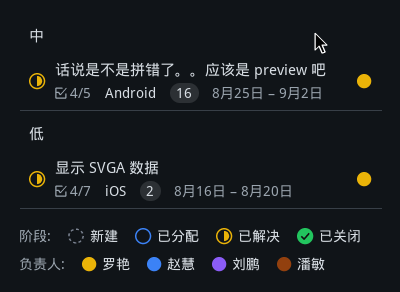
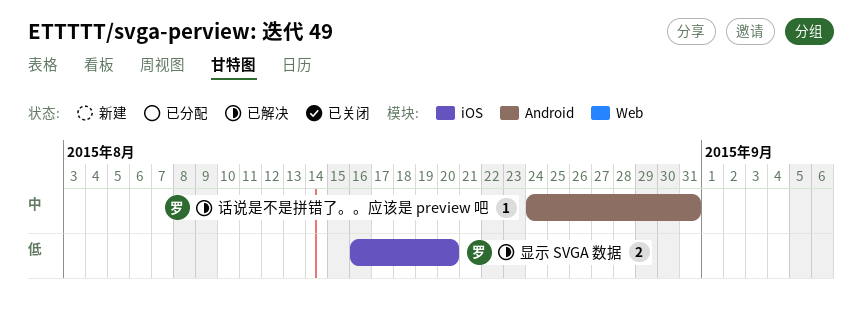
话说是不是拼错了。。应该是 preview 吧, estimate: 16 -> 1
话说是不是拼错了。。应该是 preview 吧, start: Aug 25 -> Aug 24
话说是不是拼错了。。应该是 preview 吧, due: Sep 2 -> Aug 31

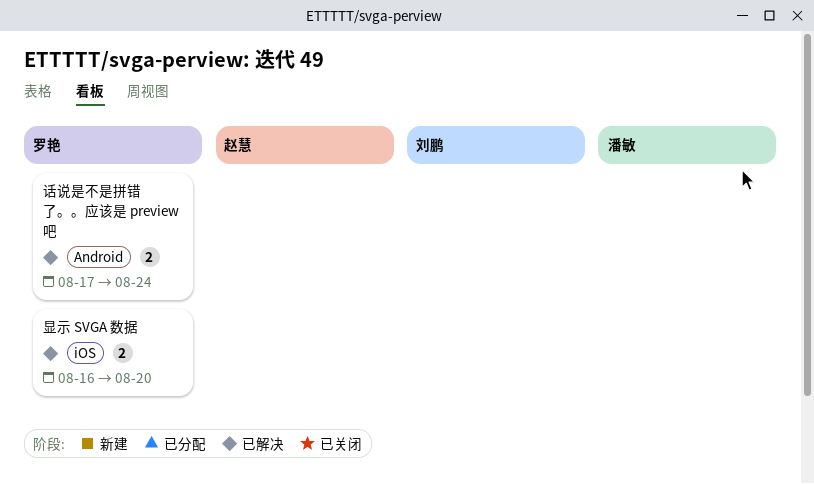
话说是不是拼错了。。应该是 preview 吧, estimate: 1 -> 2
话说是不是拼错了。。应该是 preview 吧, start: Aug 24 -> Aug 17
话说是不是拼错了。。应该是 preview 吧, due: Aug 31 -> Aug 24

